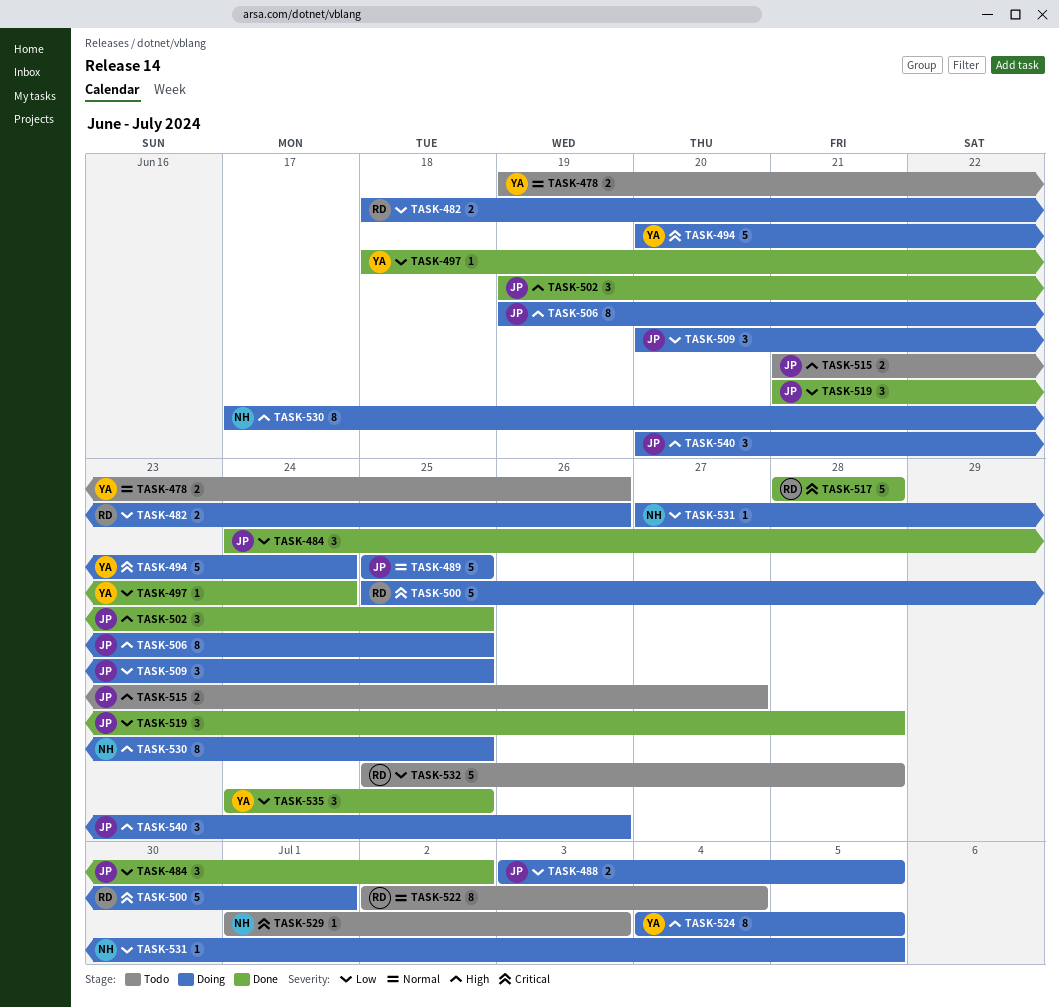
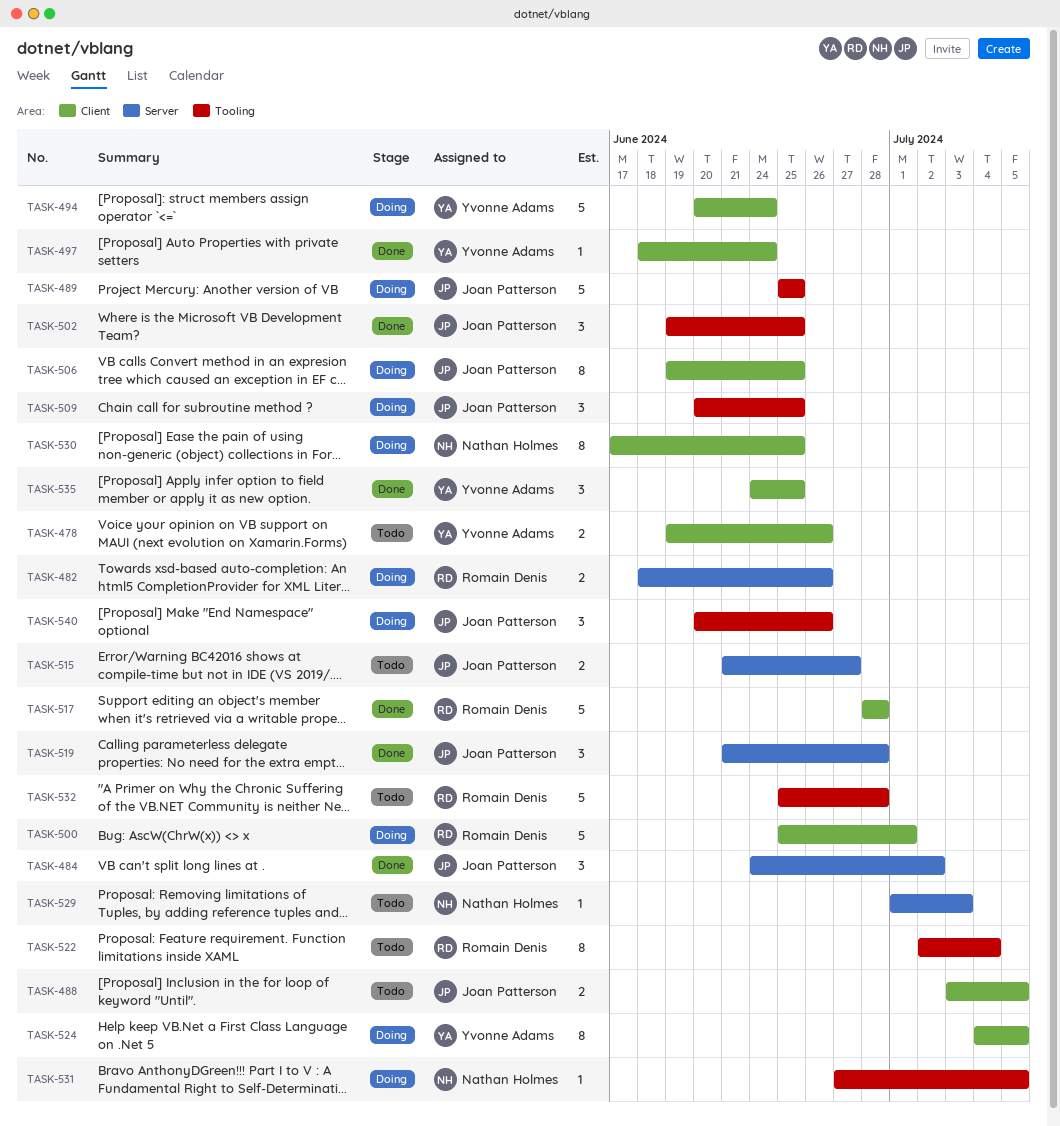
TASK-488, status: Doing -> Todo

